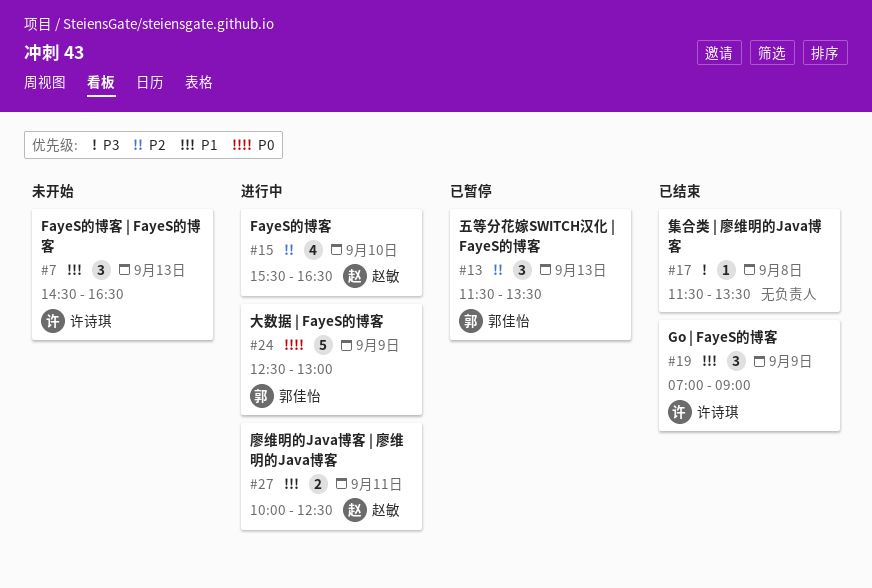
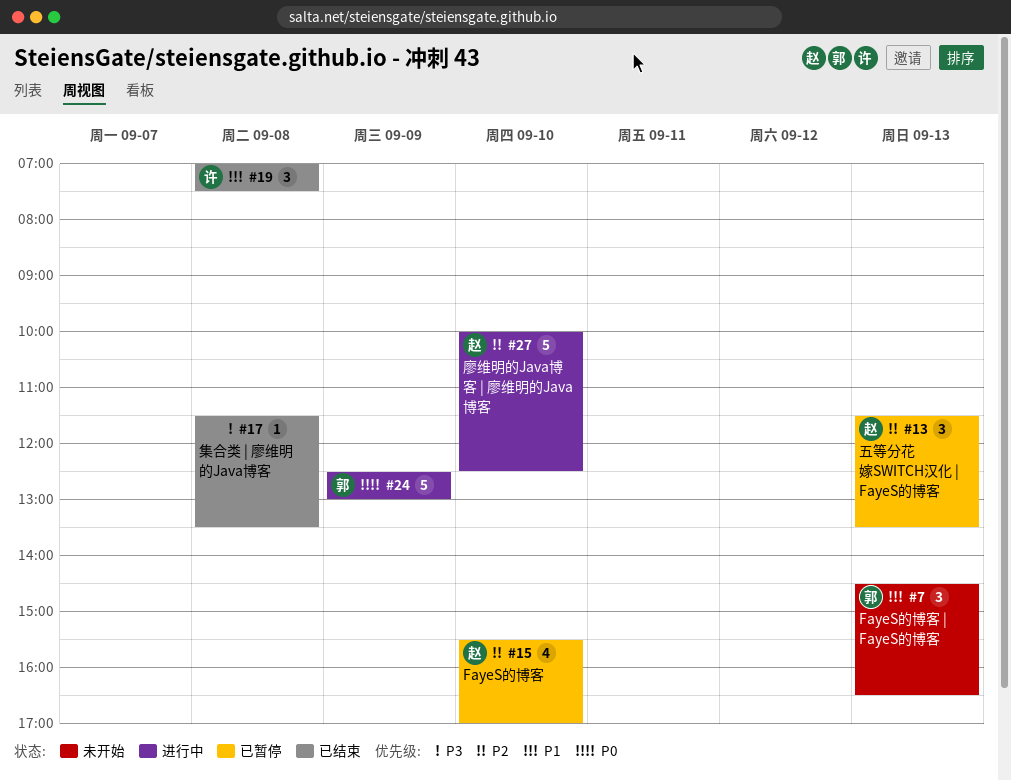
#7, owner: 许诗琪 -> 郭佳怡
#13, owner: 郭佳怡 -> 赵敏
#15, status: 进行中 -> 已暂停
#15, ends: 16:30 -> 17:00
#19, day: Sep 9 -> Sep 8
#19, ends: 09:00 -> 07:30
#27, priority: P1 -> P2
#27, estimate: 2 -> 5
#27, day: Sep 11 -> Sep 10

